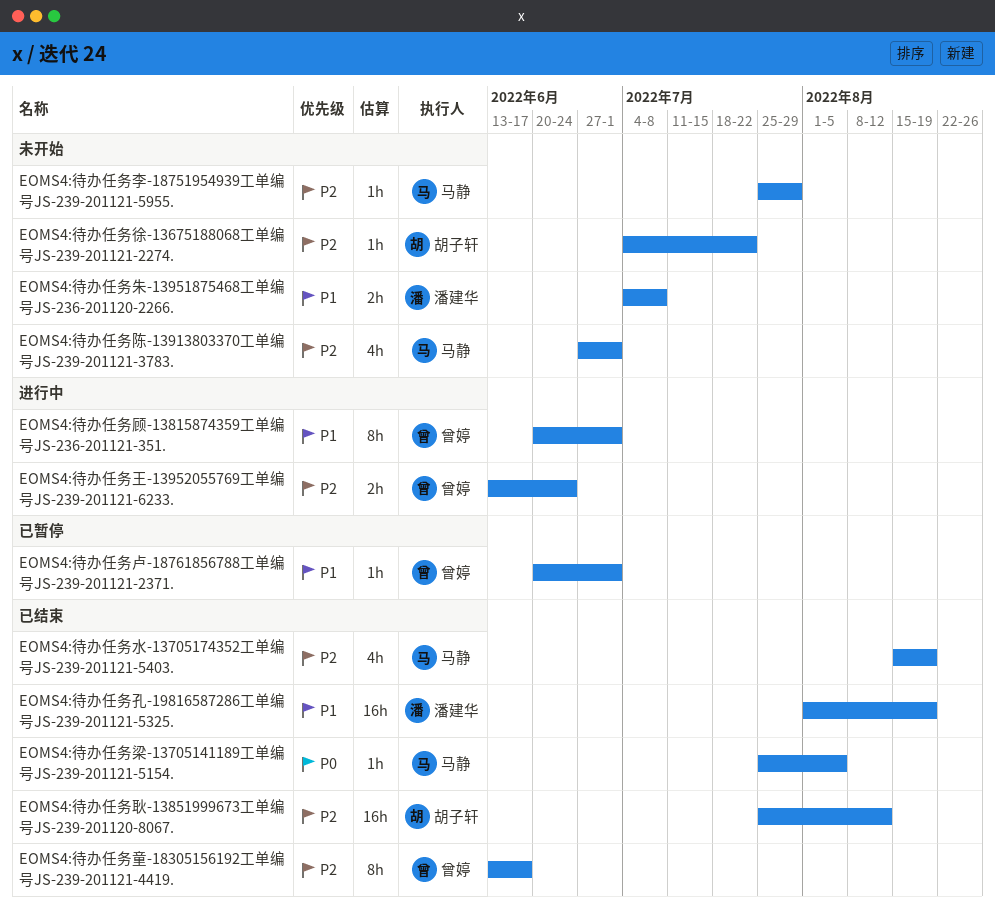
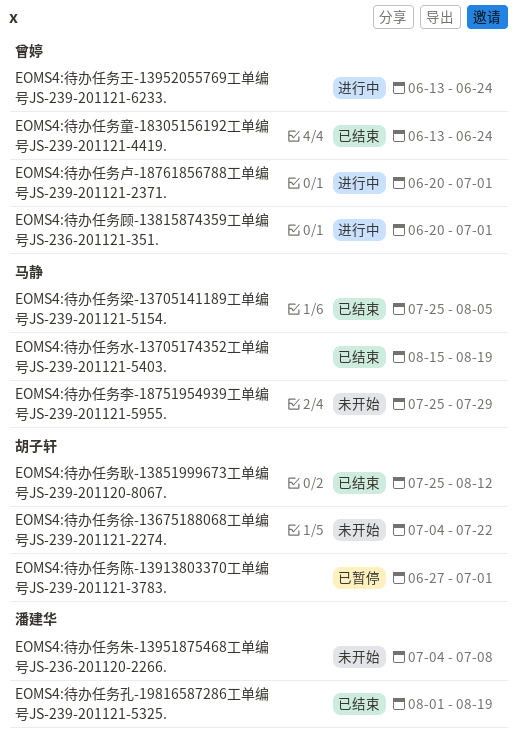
EOMS4:待办任务卢-18761856788工单编号JS-239-201121-2371., status: 已暂停 -> 进行中
EOMS4:待办任务童-18305156192工单编号JS-239-201121-4419., due: Jun 17 -> Jun 24
EOMS4:待办任务陈-13913803370工单编号JS-239-201121-3783., status: 未开始 -> 已暂停
EOMS4:待办任务陈-13913803370工单编号JS-239-201121-3783., owner: 马静 -> 胡子轩

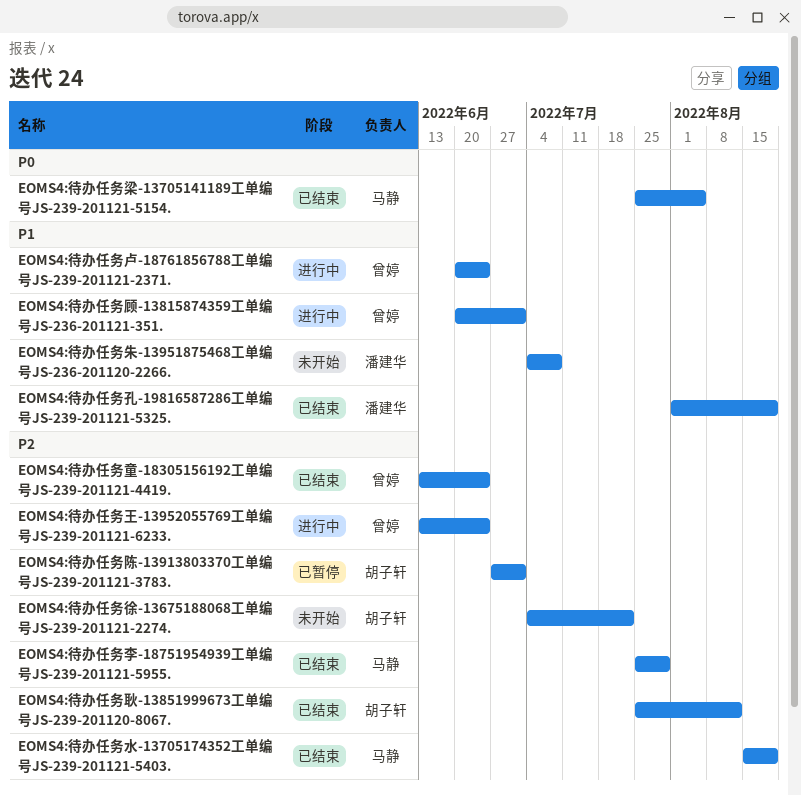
EOMS4:待办任务卢-18761856788工单编号JS-239-201121-2371., due: Jul 1 -> Jun 24
EOMS4:待办任务李-18751954939工单编号JS-239-201121-5955., status: 未开始 -> 已结束

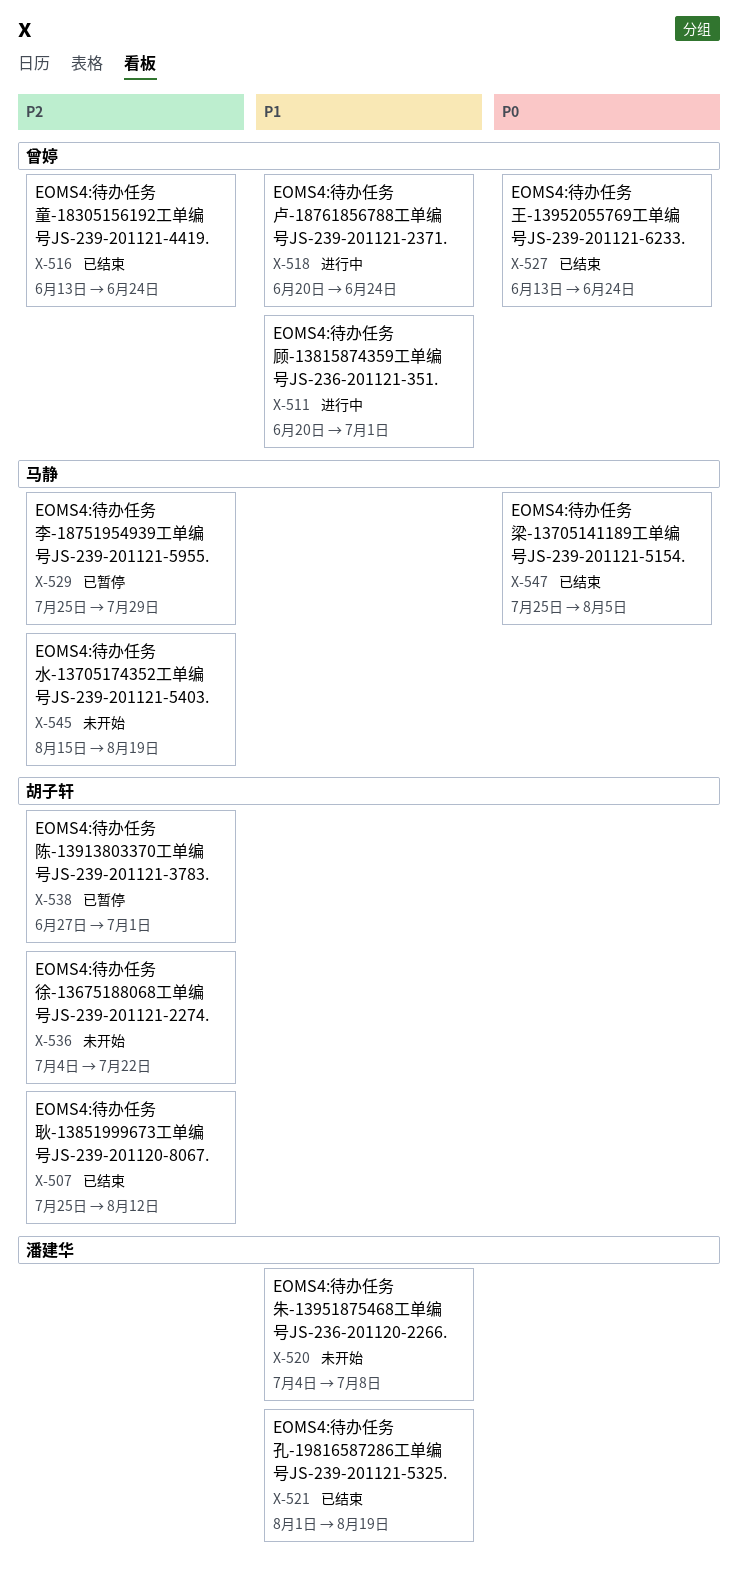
EOMS4:待办任务李-18751954939工单编号JS-239-201121-5955., status: 已结束 -> 已暂停
EOMS4:待办任务水-13705174352工单编号JS-239-201121-5403., status: 已结束 -> 未开始
EOMS4:待办任务王-13952055769工单编号JS-239-201121-6233., status: 进行中 -> 已结束
EOMS4:待办任务王-13952055769工单编号JS-239-201121-6233., priority: P2 -> P0

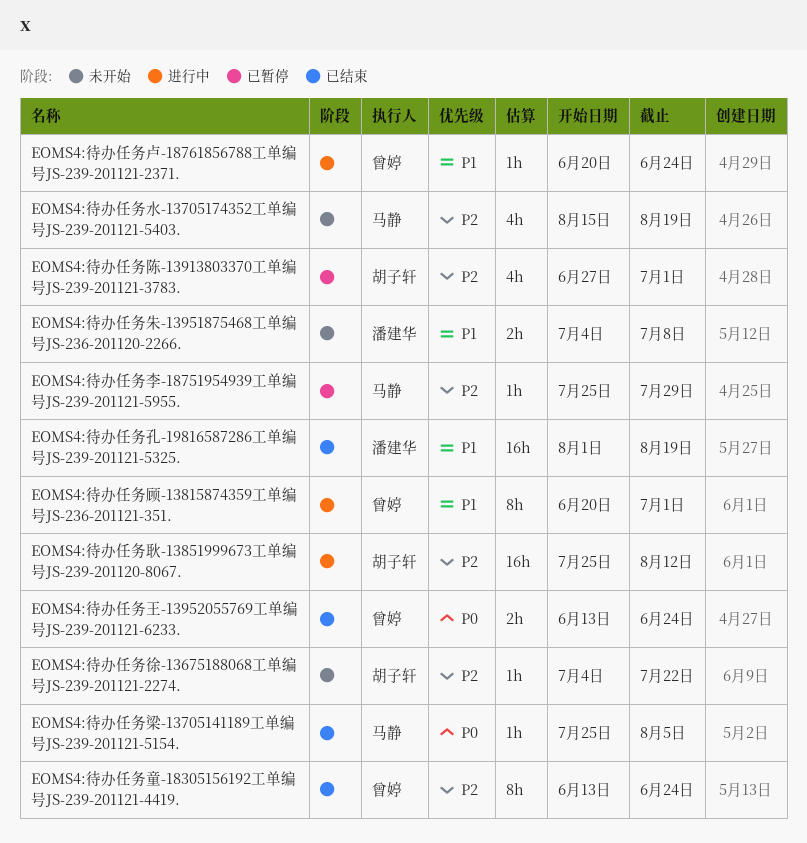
EOMS4:待办任务耿-13851999673工单编号JS-239-201120-8067., status: 已结束 -> 进行中

